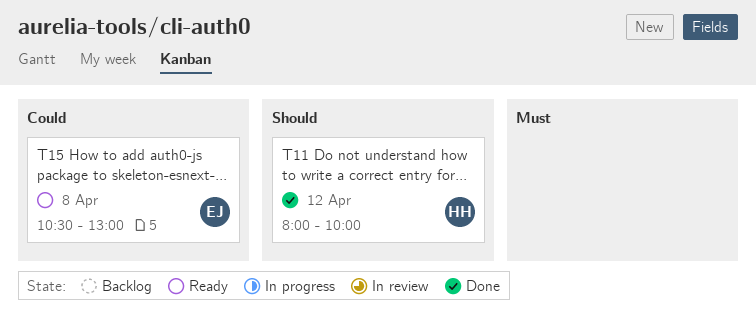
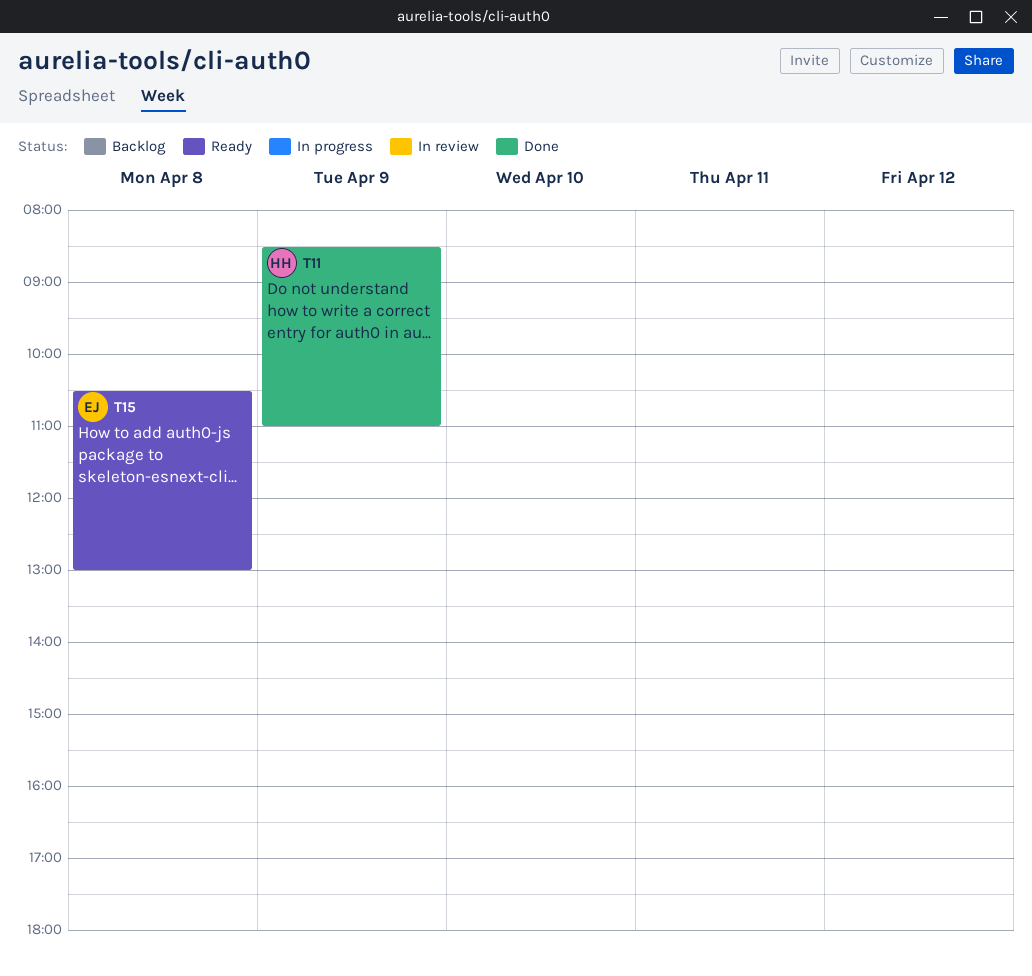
T11, day: Apr 12 -> Apr 9
T11, begins: 08:00 -> 08:30
T11, ends: 10:00 -> 11:00

